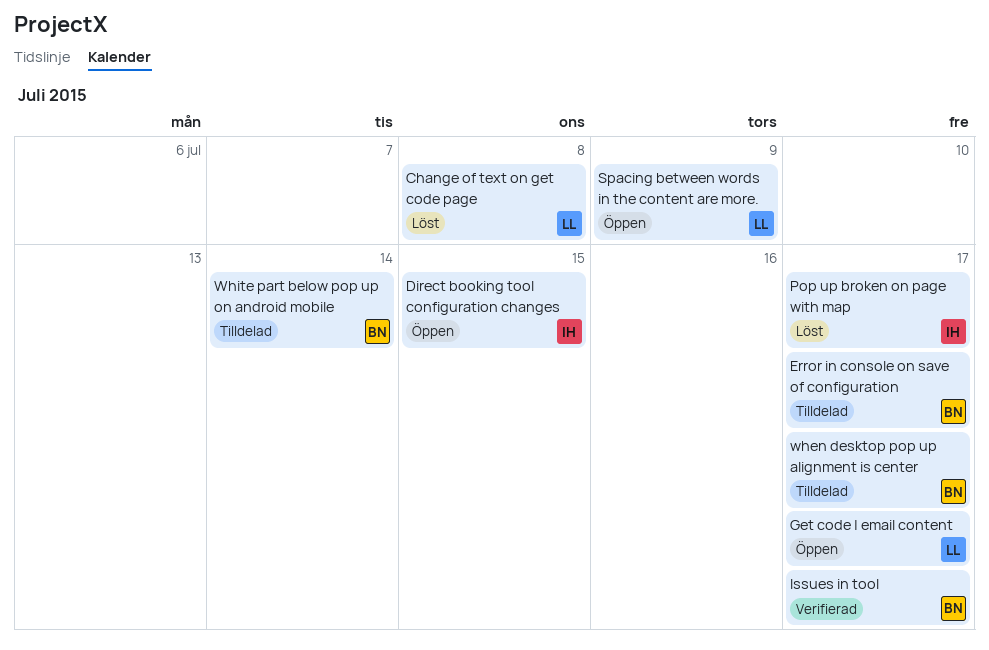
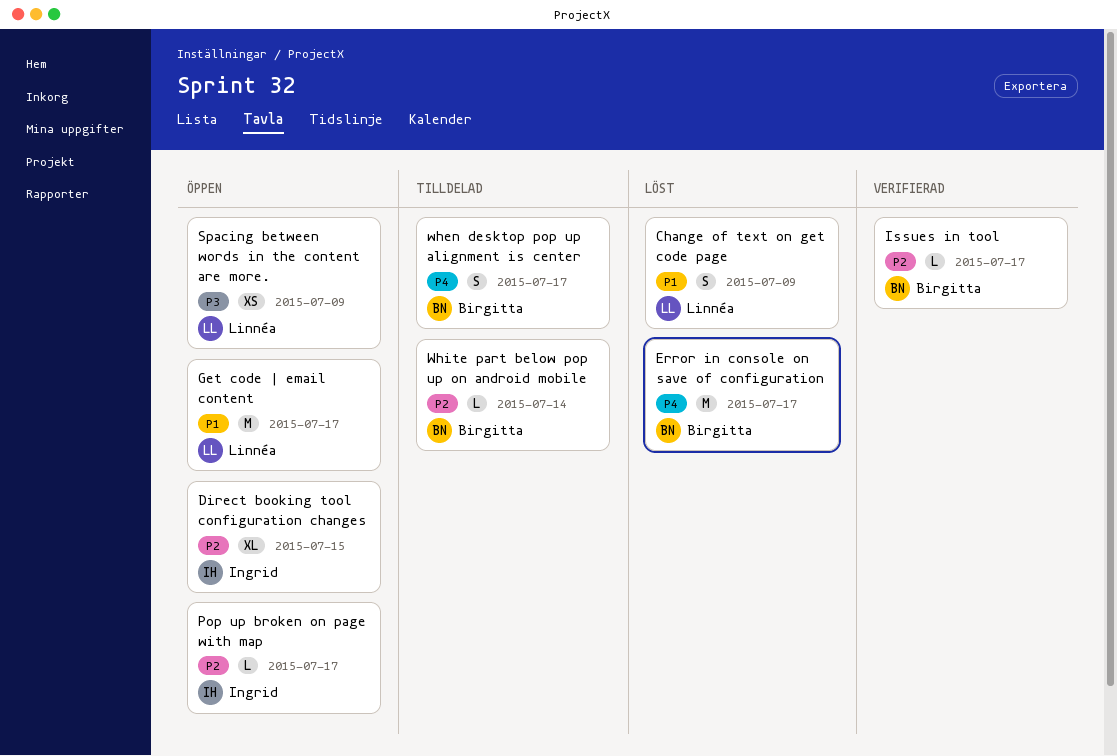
Change of text on get code page, due: Jul 8 -> Jul 9
Error in console on save of configuration, status: Tilldelad -> Löst
Pop up broken on page with map, status: Löst -> Öppen

